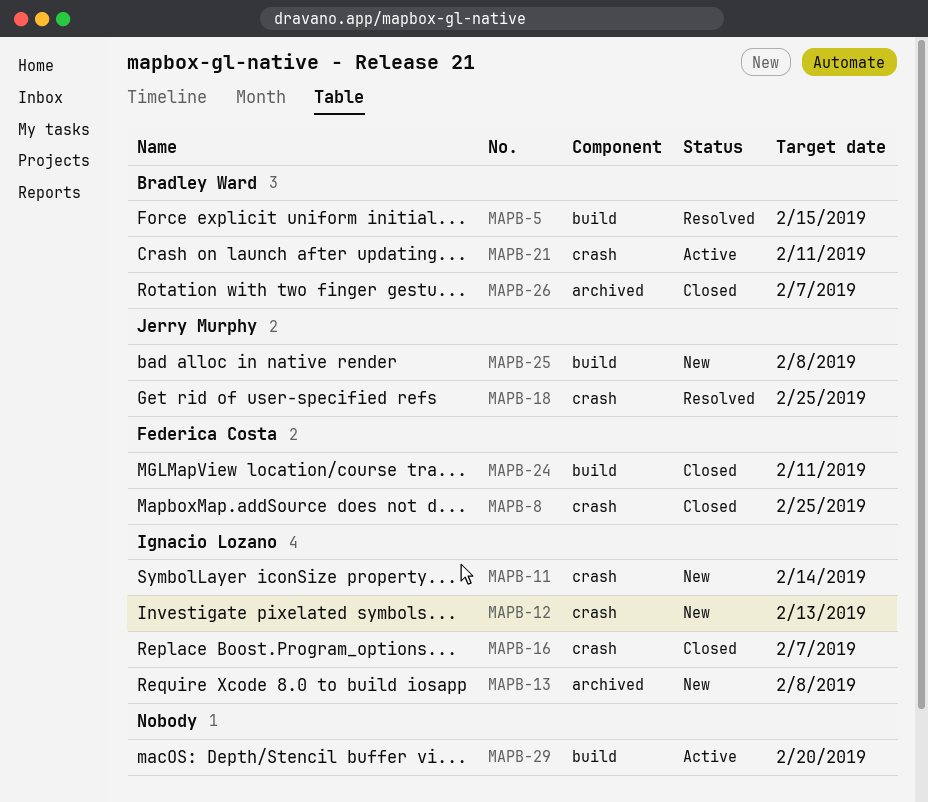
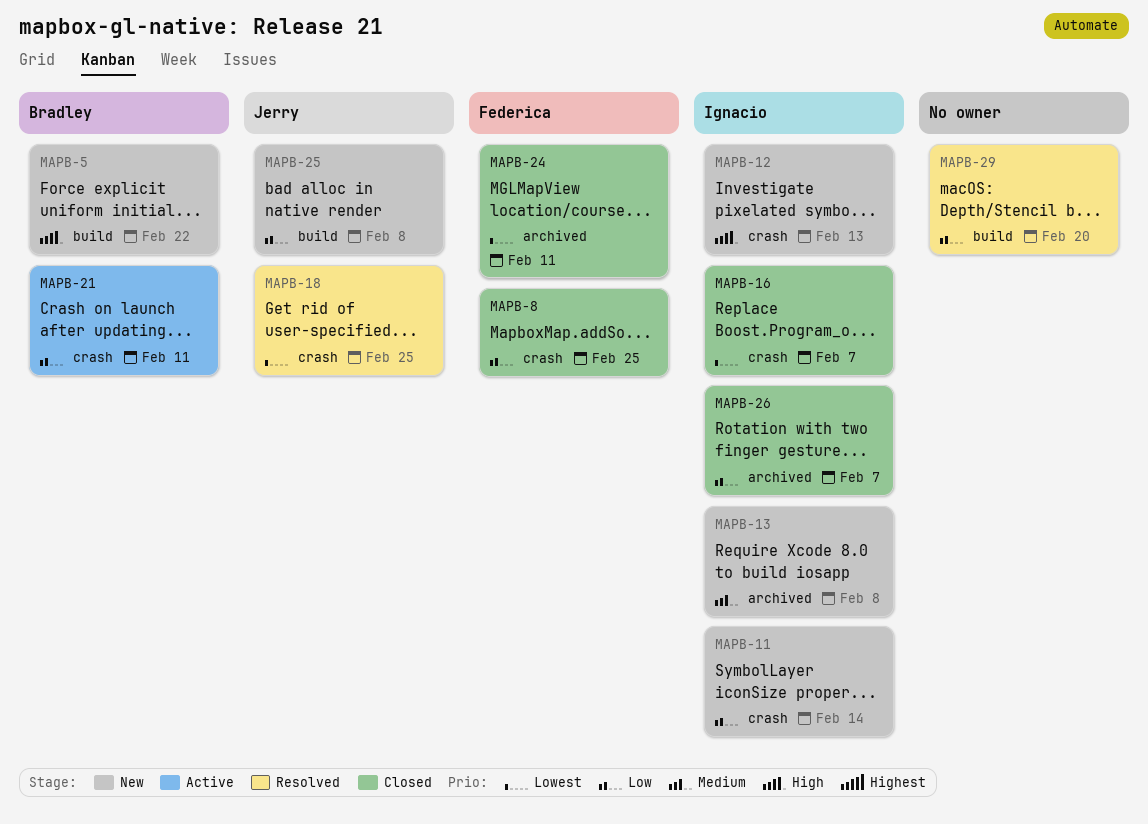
MAPB-5, status: Resolved -> New
MAPB-5, due: Feb 15 -> Feb 22
MAPB-24, label: build -> archived
MAPB-26, owner: Bradley Ward -> Ignacio Lozano
MAPB-29, status: Active -> Resolved

